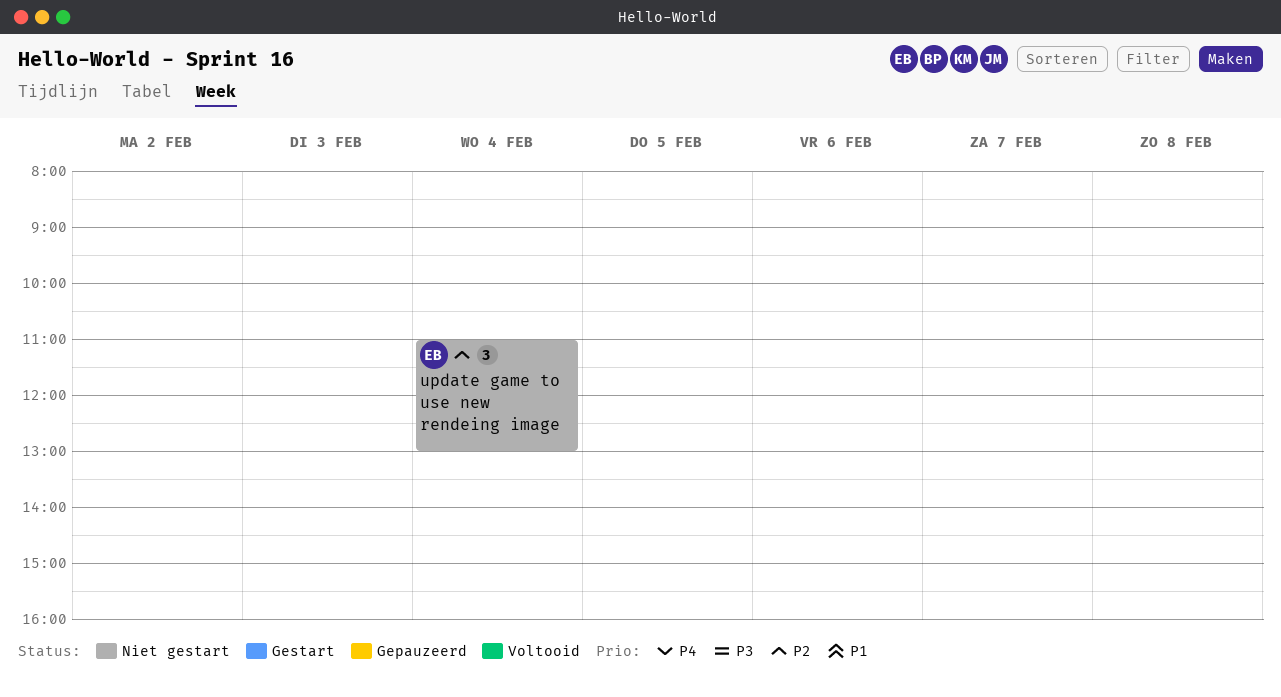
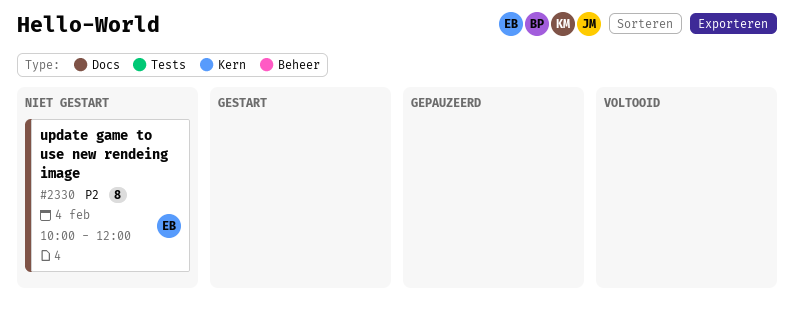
update game to use new rendeing image, estimate: 3 -> 8
update game to use new rendeing image, begins: 11:00 -> 10:00
update game to use new rendeing image, ends: 13:00 -> 12:00

